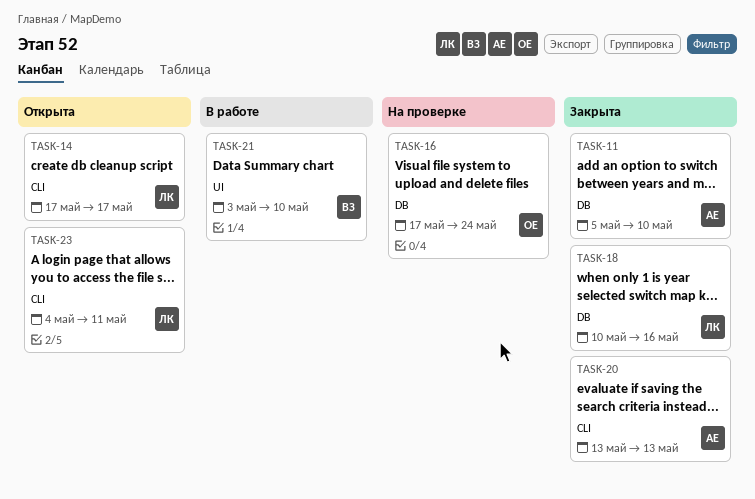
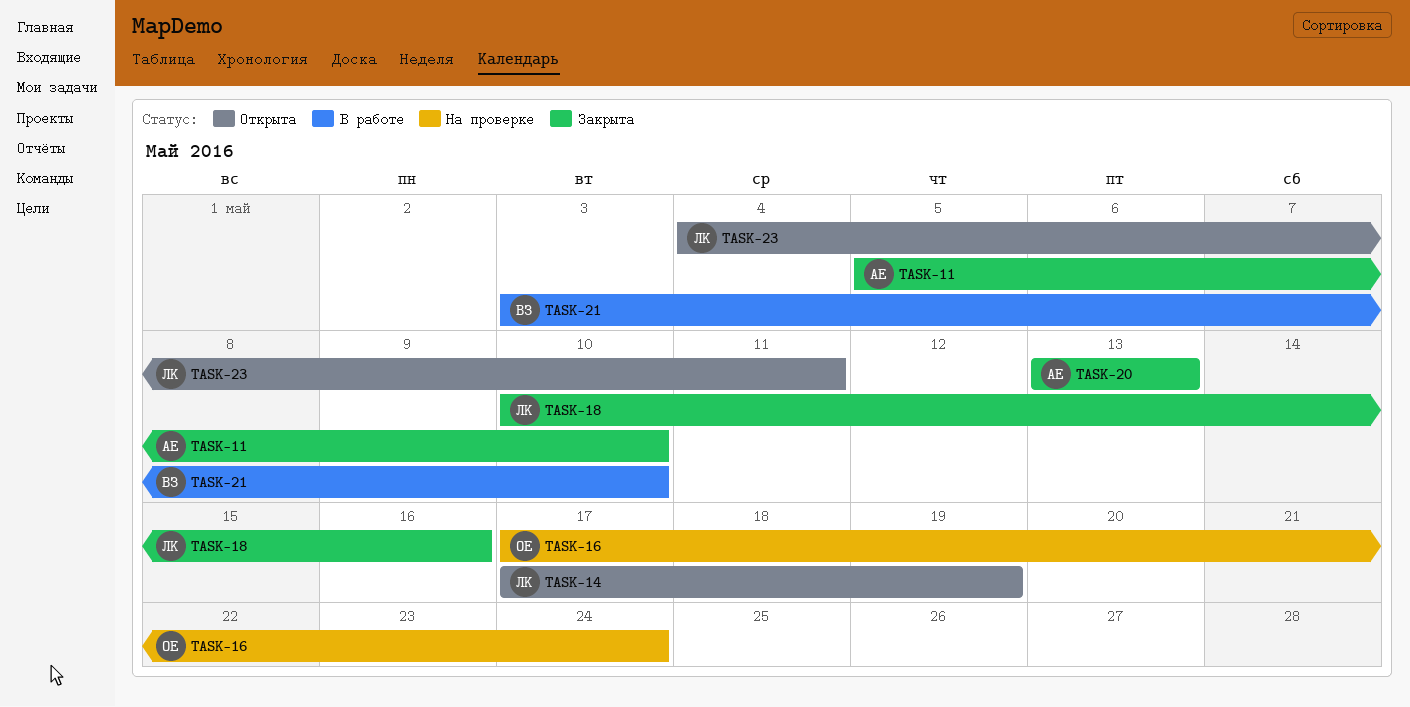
TASK-14, due: May 17 -> May 19

